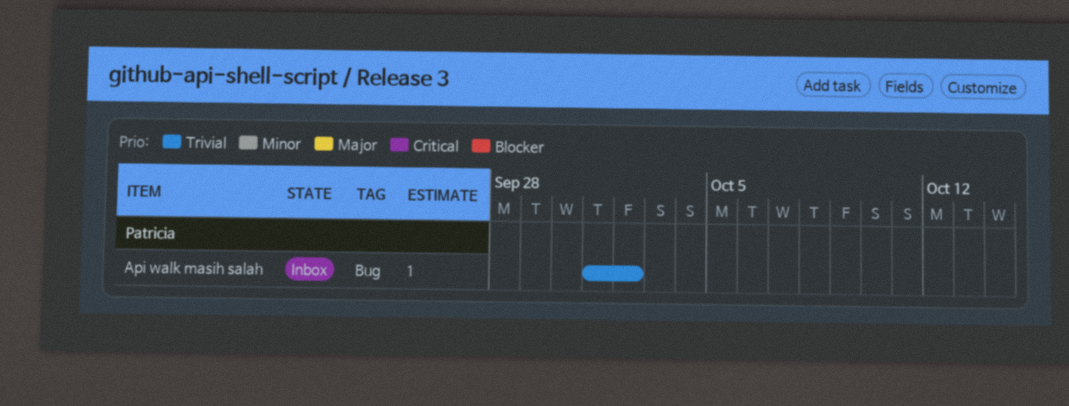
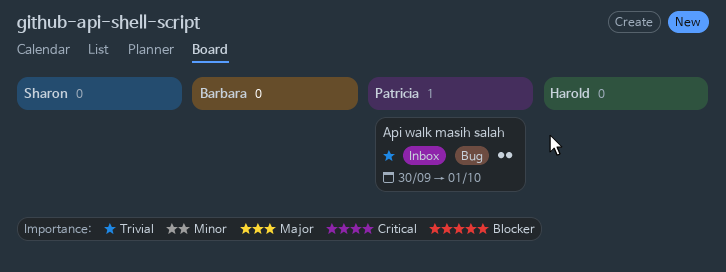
Api walk masih salah, estimate: 1 -> 2
Api walk masih salah, start: Oct 1 -> Sep 30
Api walk masih salah, due: Oct 2 -> Oct 1

